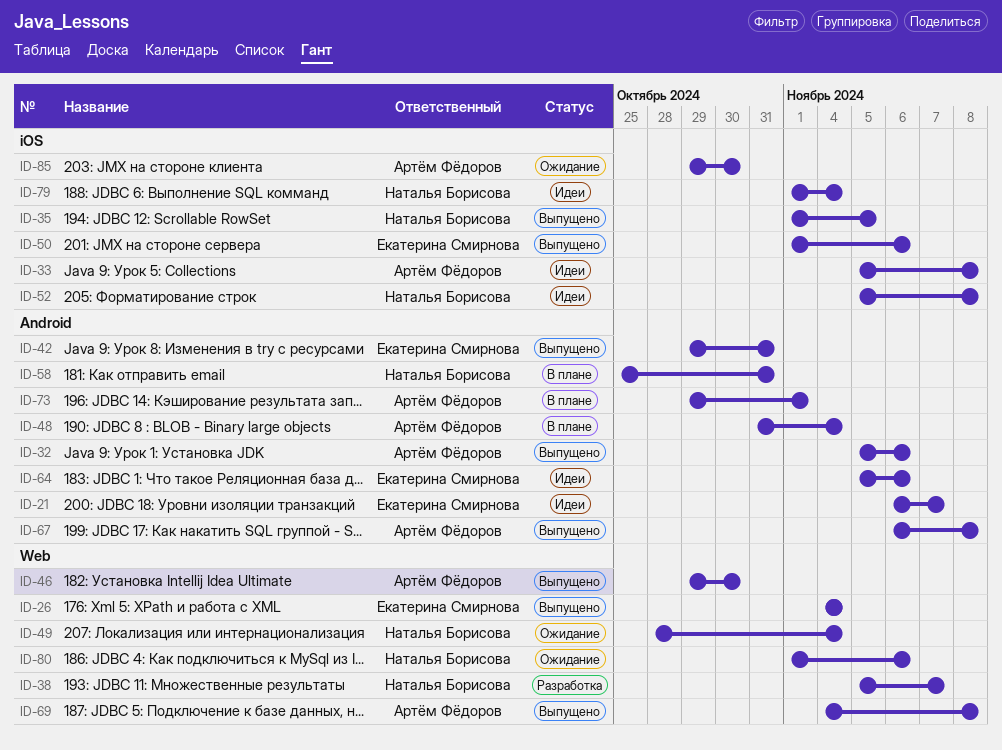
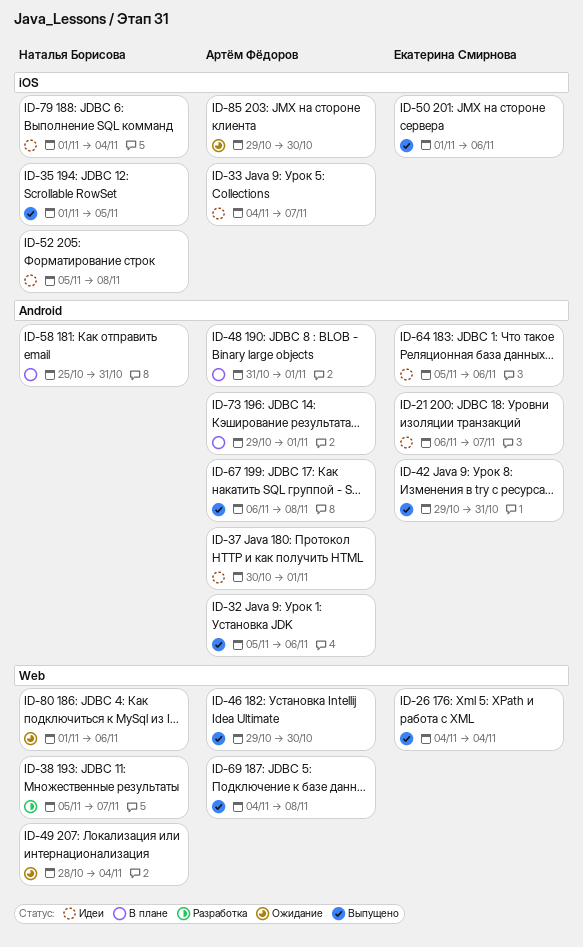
ID-33, start: Nov 5 -> Nov 4
ID-33, due: Nov 8 -> Nov 7
ID-37: none -> present
ID-48, due: Nov 4 -> Nov 1

